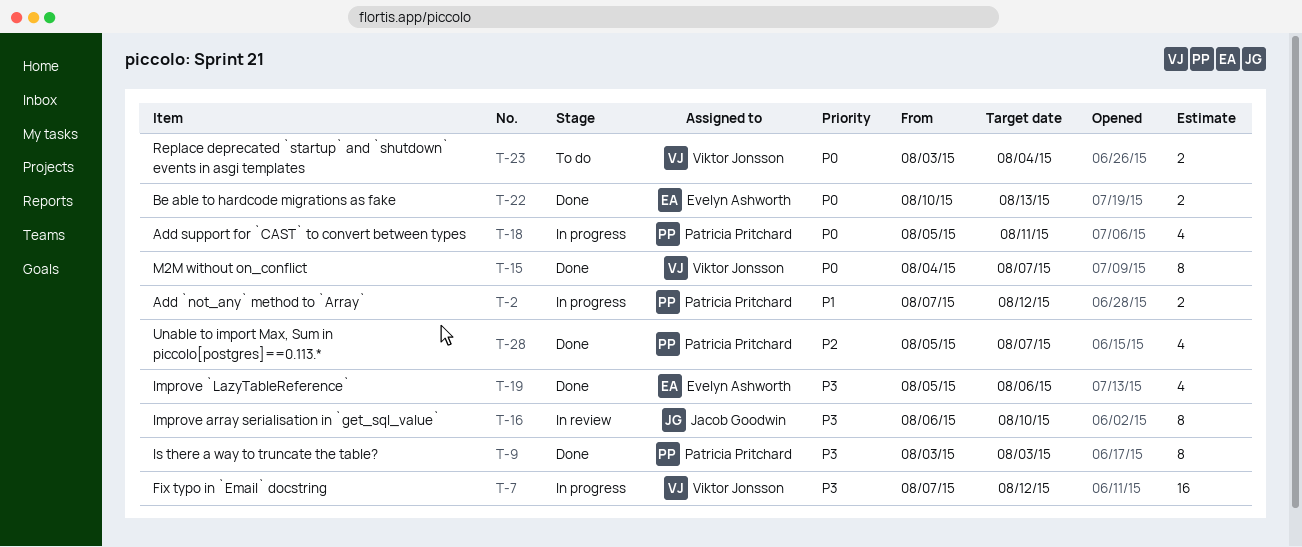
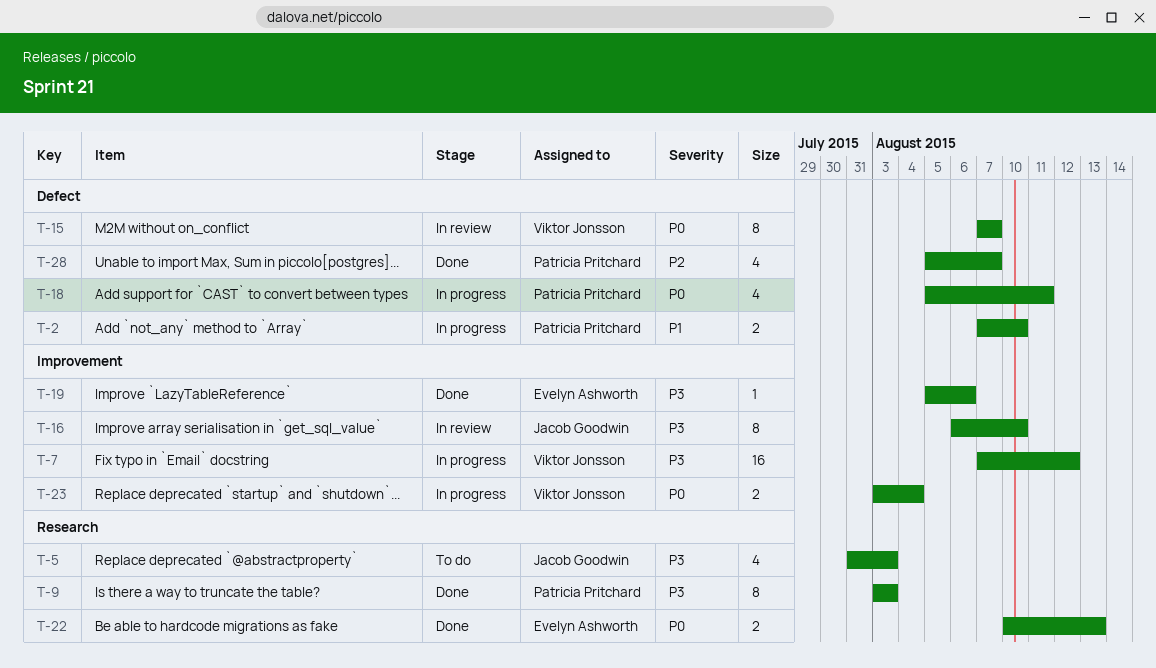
T-2, due: Aug 12 -> Aug 10
T-5: none -> present
T-15, status: Done -> In review
T-15, start: Aug 4 -> Aug 7
T-19, estimate: 4 -> 1
T-23, status: To do -> In progress

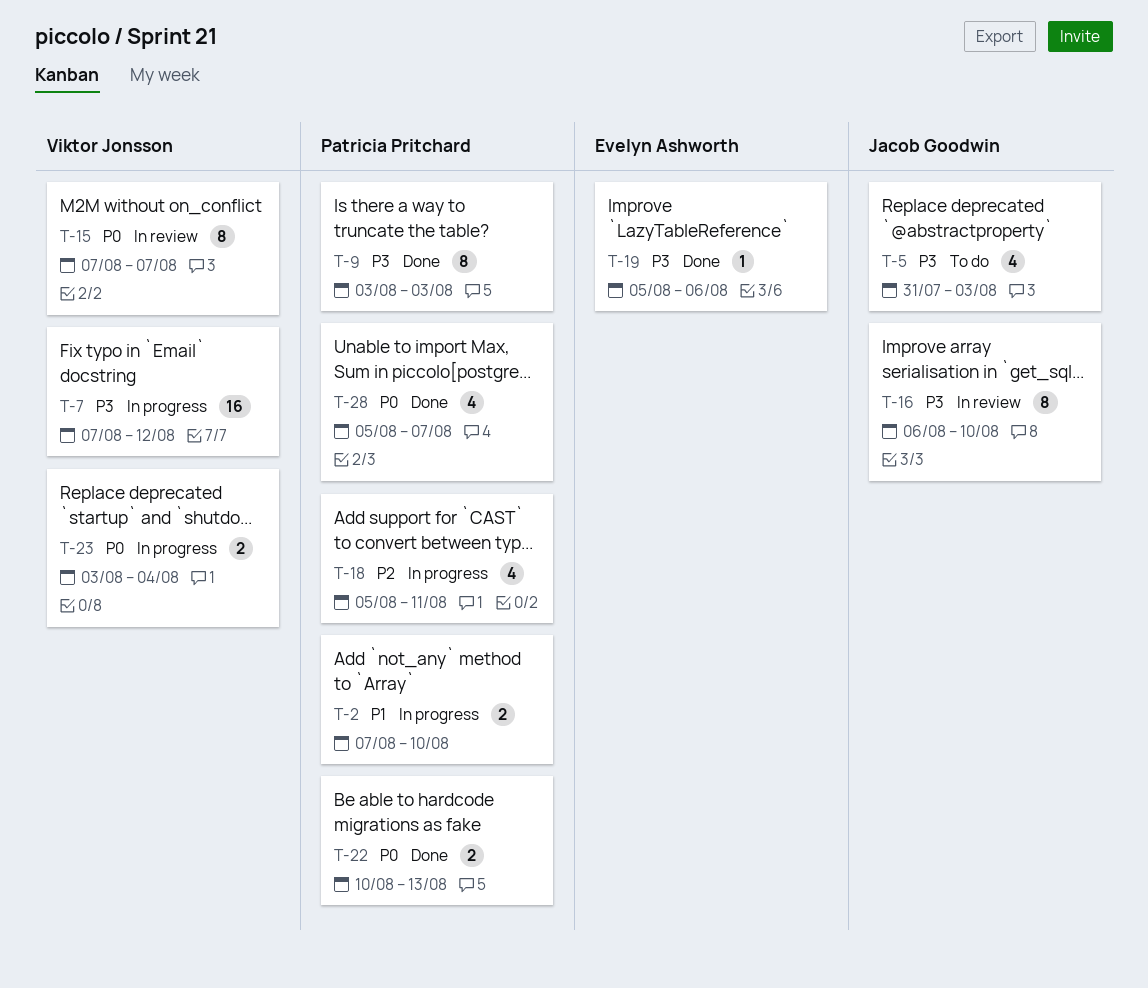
T-18, priority: P0 -> P2
T-22, owner: Evelyn Ashworth -> Patricia Pritchard
T-28, priority: P2 -> P0

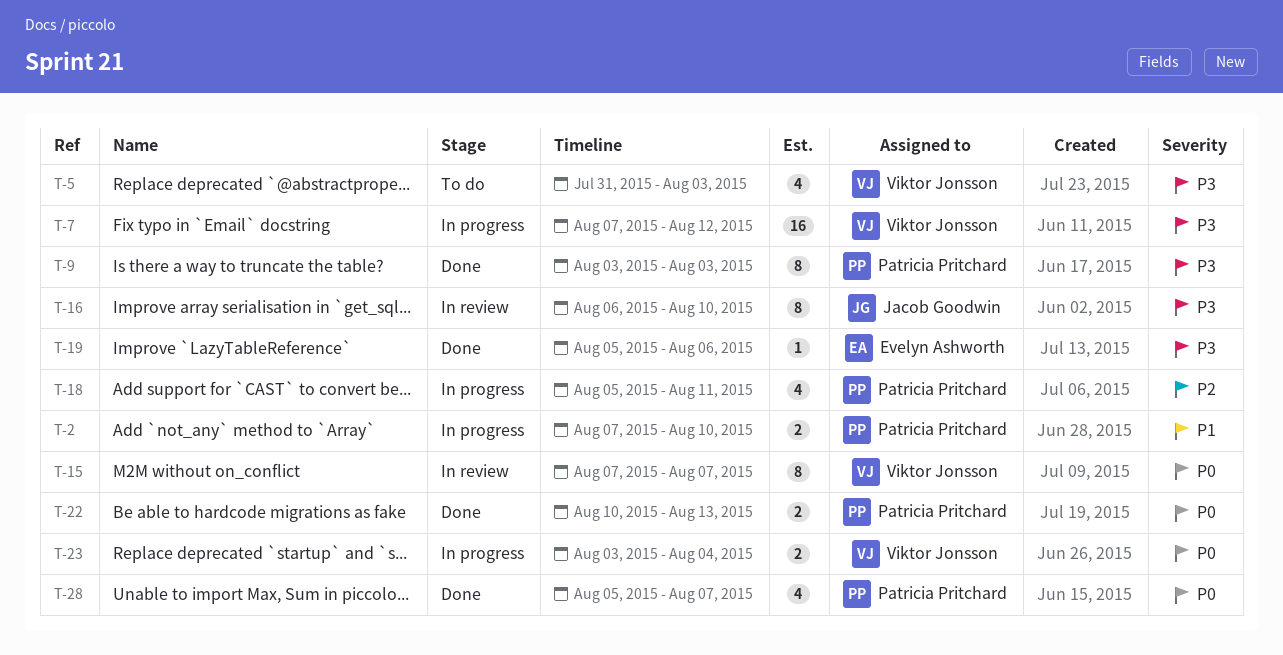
T-5, owner: Jacob Goodwin -> Viktor Jonsson

